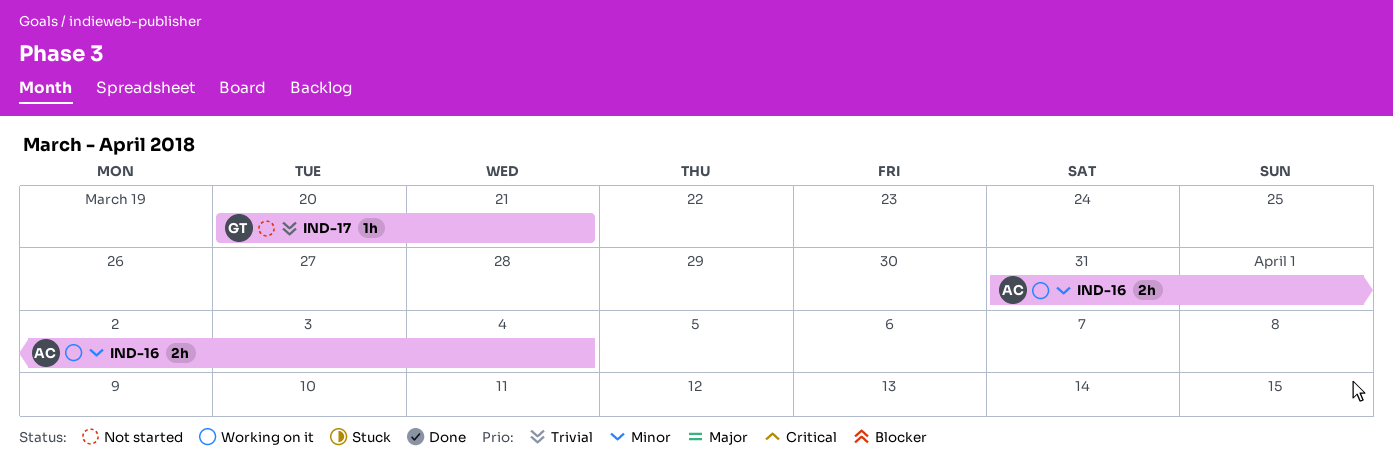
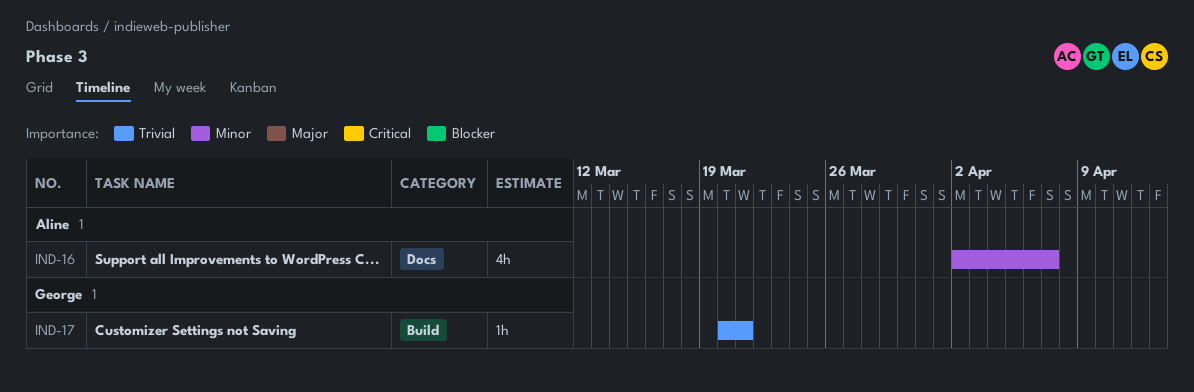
IND-16, estimate: 2h -> 4h
IND-16, start: Mar 31 -> Apr 2
IND-16, due: Apr 4 -> Apr 7

